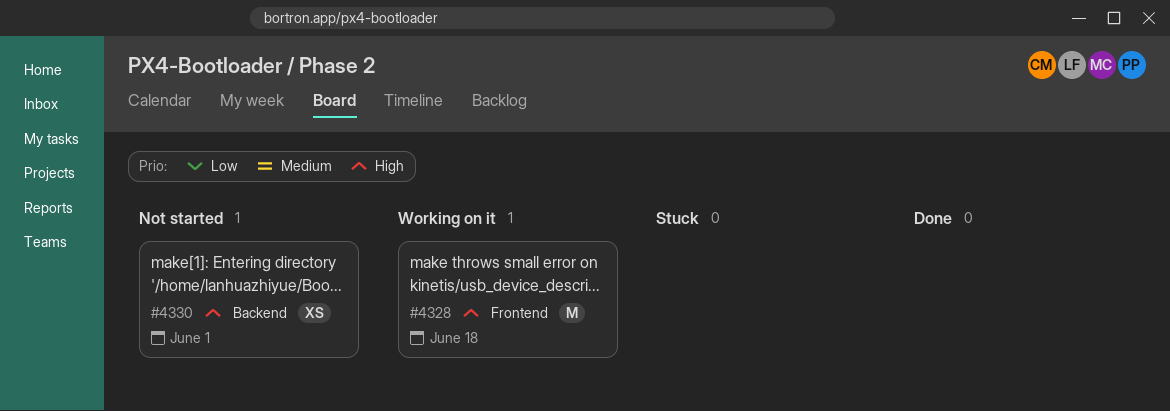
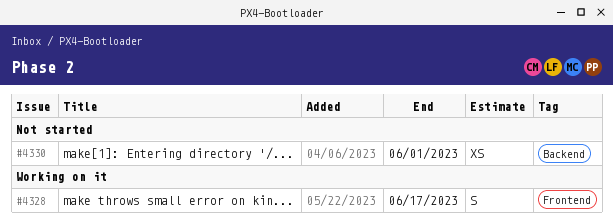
#4328, estimate: M -> S
#4328, due: Jun 18 -> Jun 17

